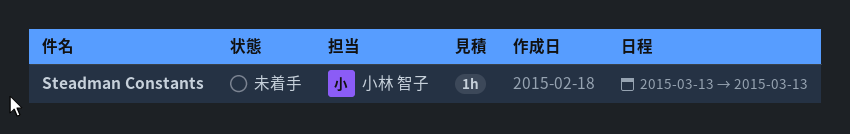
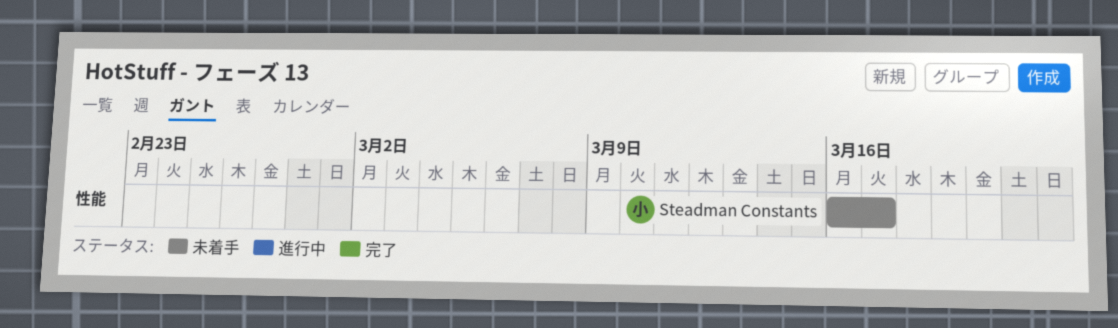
Steadman Constants, start: Mar 13 -> Mar 16
Steadman Constants, due: Mar 13 -> Mar 17

